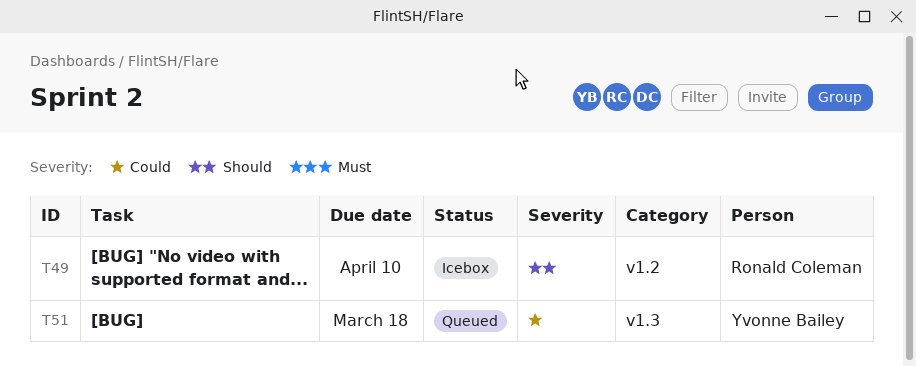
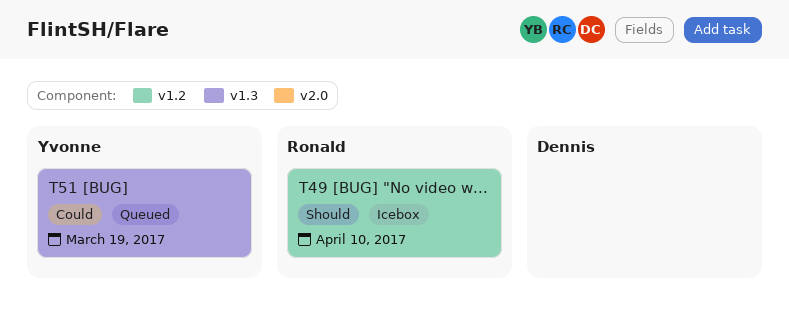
T51, due: Mar 18 -> Mar 19

